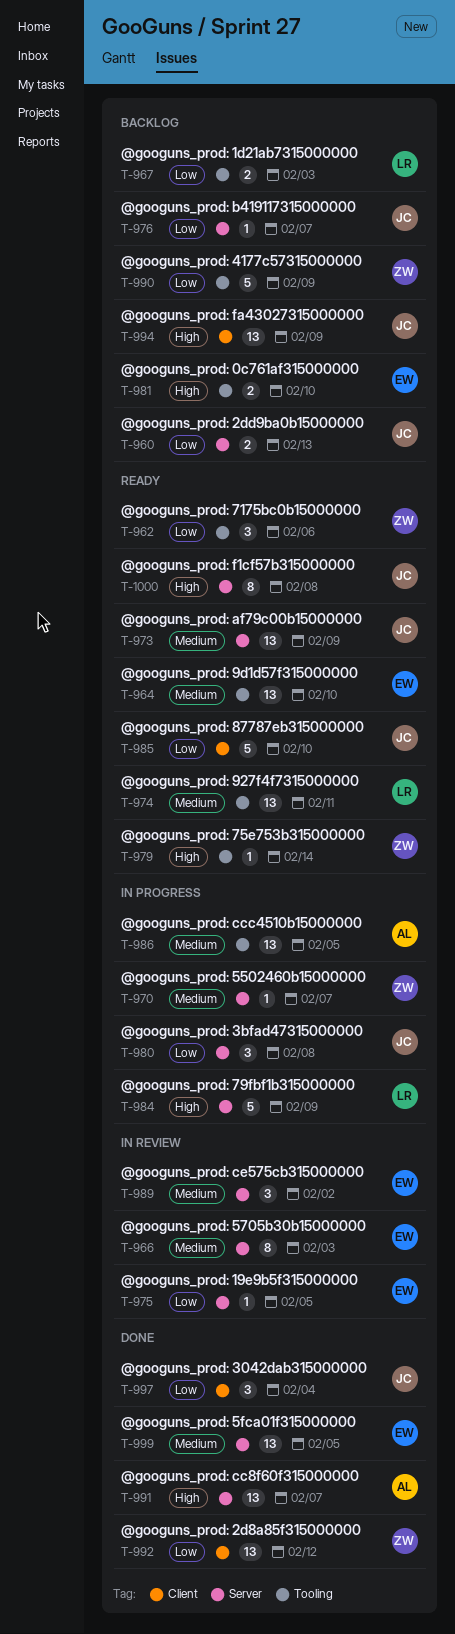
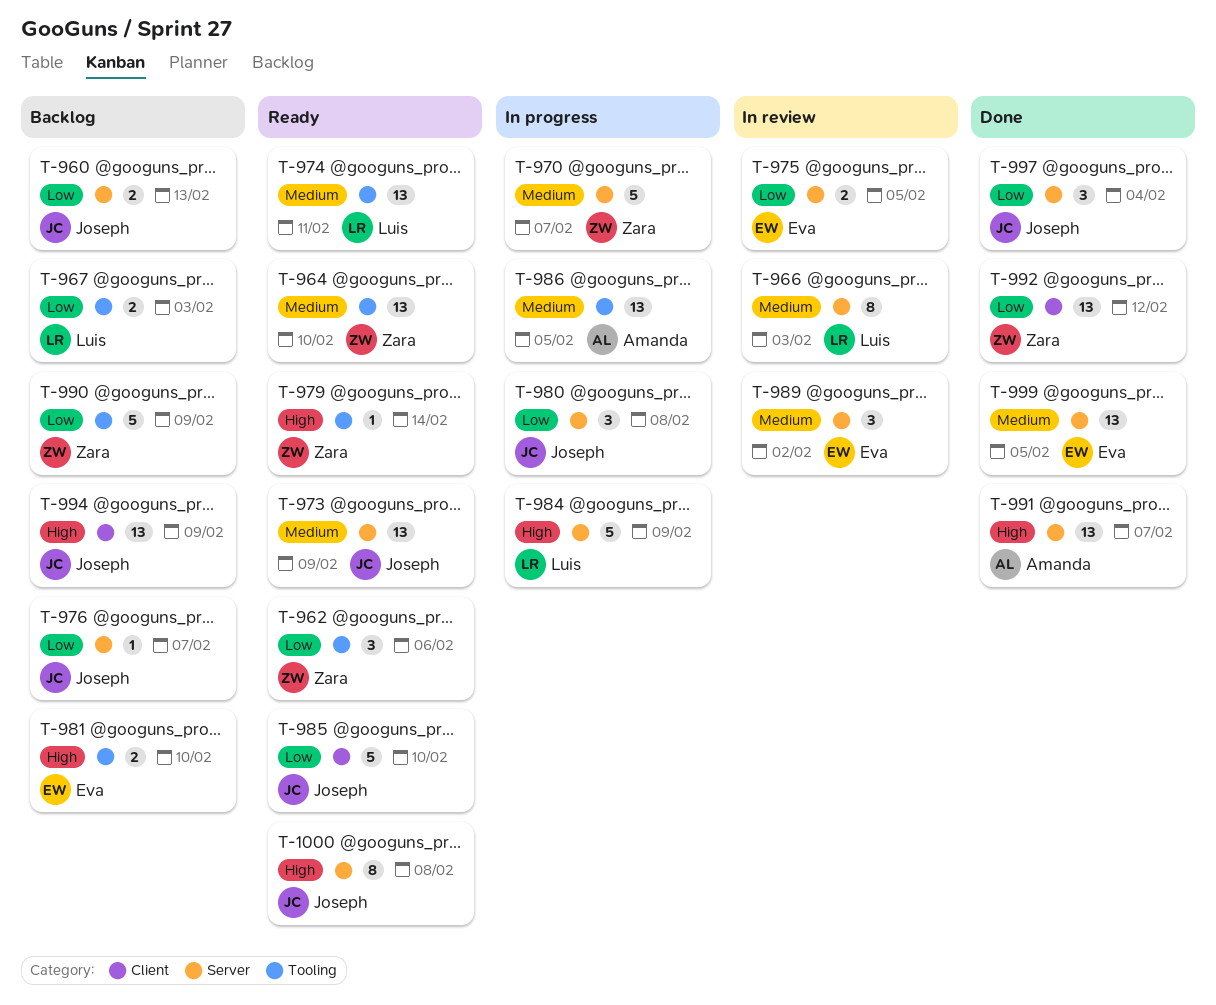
T-964, owner: Eva -> Zara
T-966, owner: Eva -> Luis
T-970, estimate: 1 -> 5
T-975, estimate: 1 -> 2
T-997, label: Client -> Server

